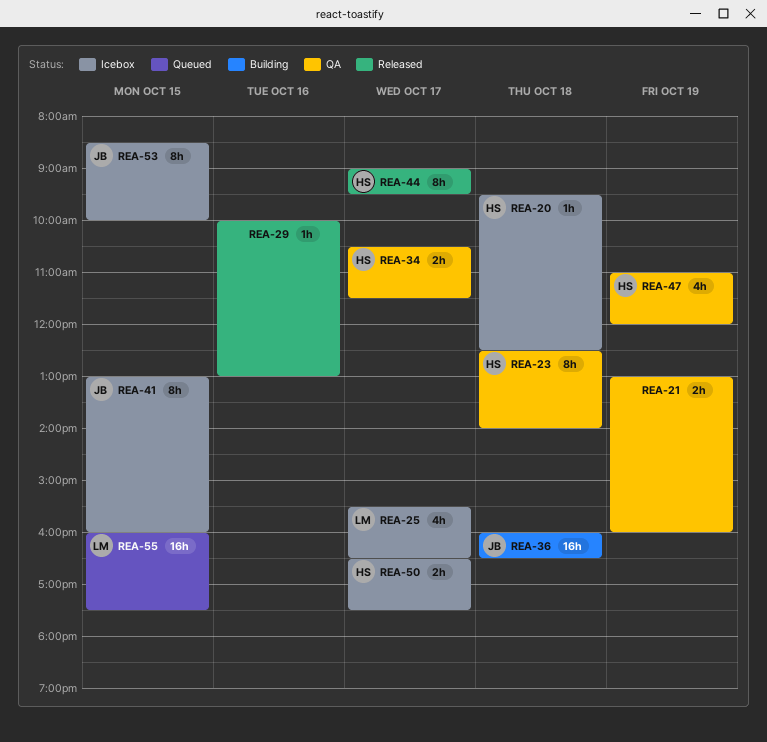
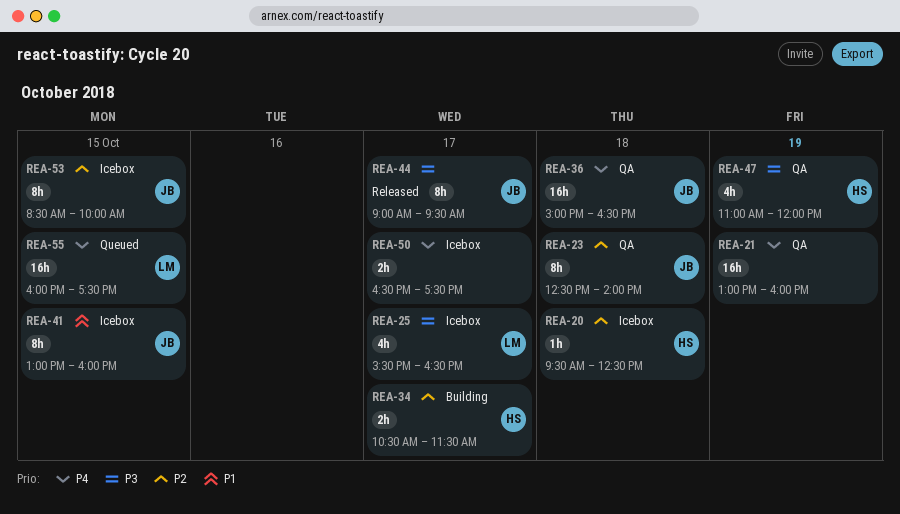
REA-21, estimate: 2h -> 16h
REA-23, owner: HS -> JB
REA-29: present -> none
REA-34, status: QA -> Building
REA-36, status: Building -> QA
REA-36, begins: 16:00 -> 15:00
REA-44, owner: HS -> JB
REA-50, owner: HS -> none

